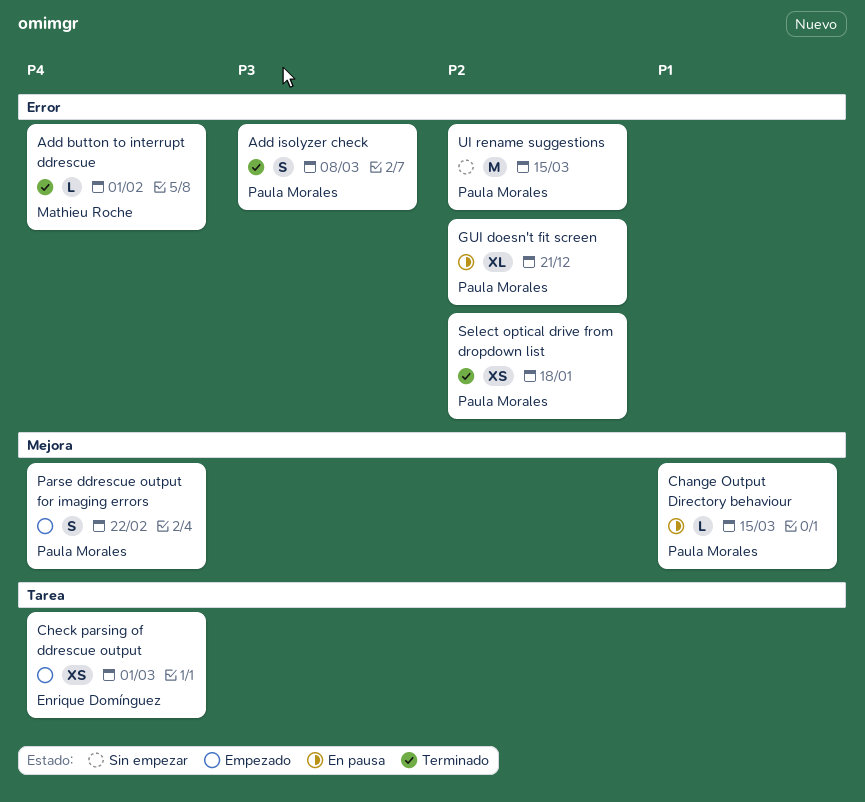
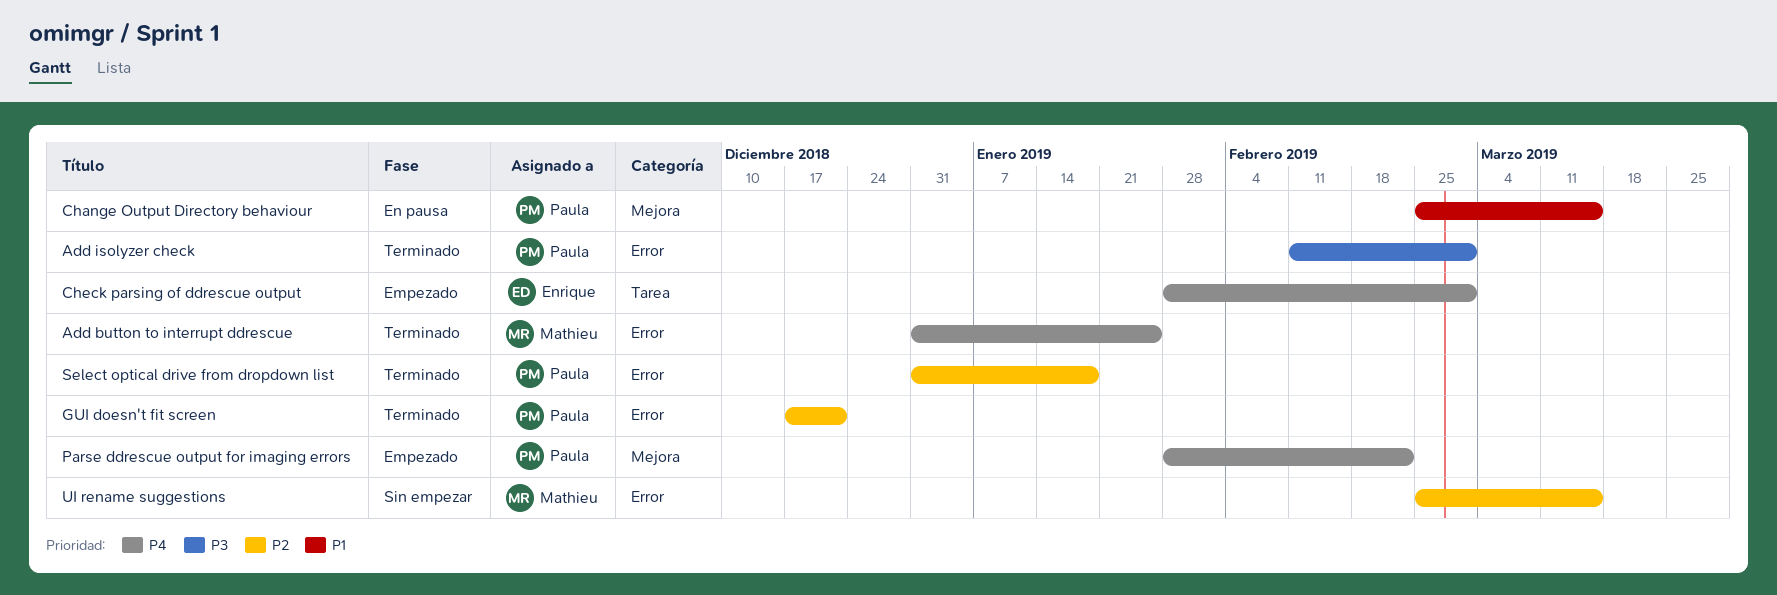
Add button to interrupt ddrescue, due: Feb 1 -> Jan 25
Add isolyzer check, due: Mar 8 -> Mar 1
GUI doesn't fit screen, status: En pausa -> Terminado
UI rename suggestions, owner: Paula Morales -> Mathieu Roche

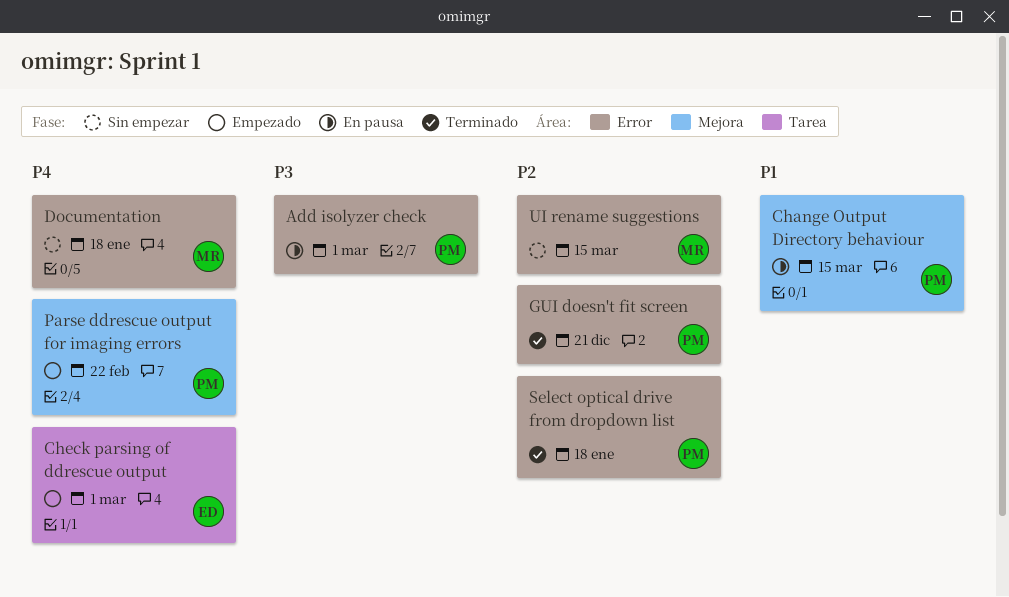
Add button to interrupt ddrescue: present -> none
Add isolyzer check, status: Terminado -> En pausa
Documentation: none -> present

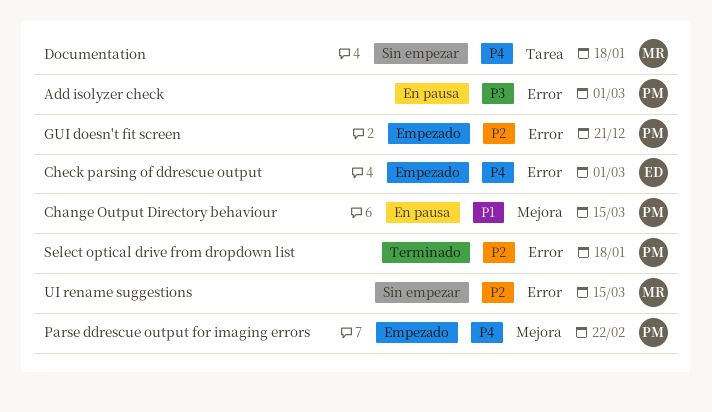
Check parsing of ddrescue output, label: Tarea -> Error
Documentation, label: Error -> Tarea
GUI doesn't fit screen, status: Terminado -> Empezado

